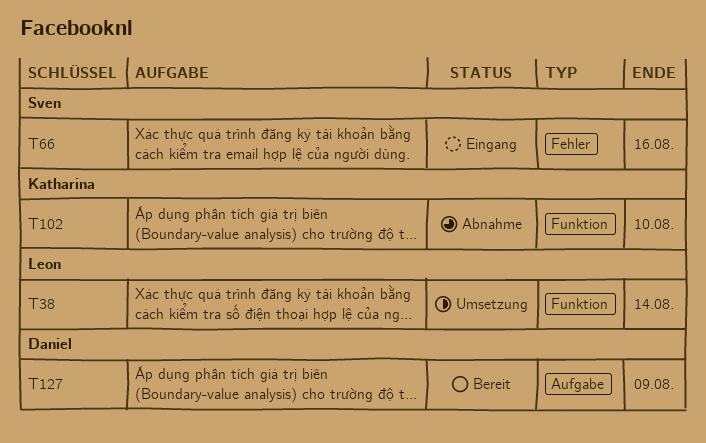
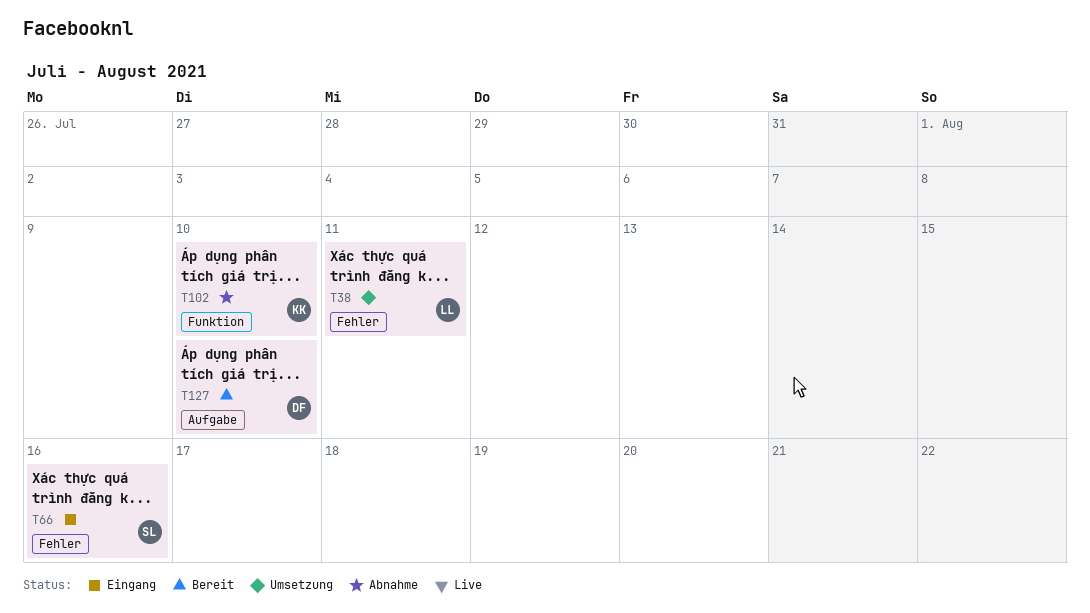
T38, label: Funktion -> Fehler
T38, due: Aug 14 -> Aug 11
T127, due: Aug 9 -> Aug 10

